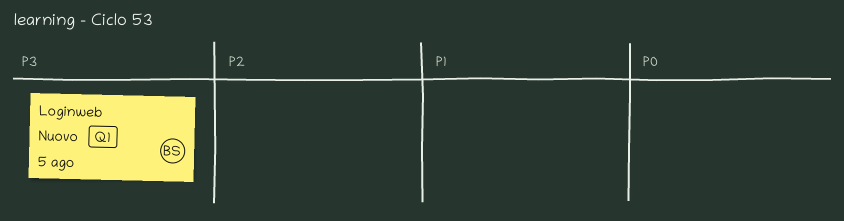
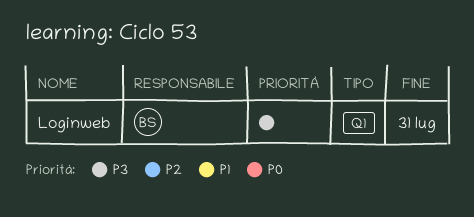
Loginweb, due: Aug 5 -> Jul 31

